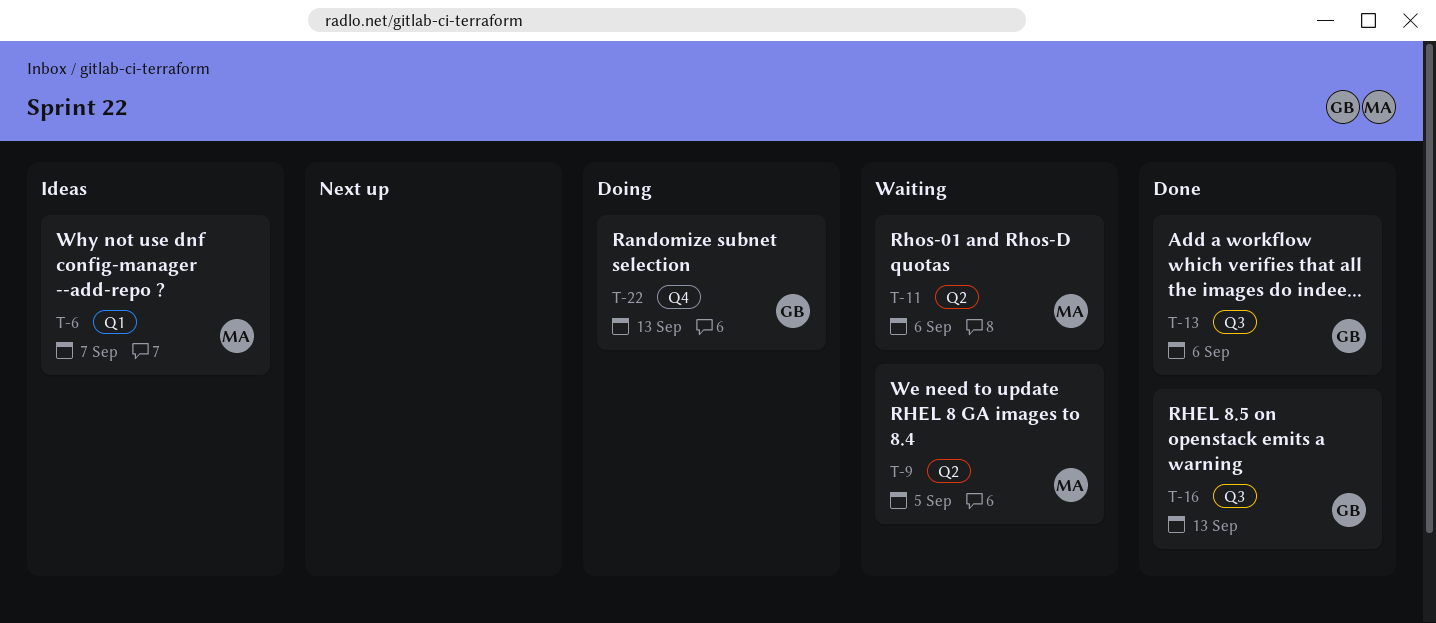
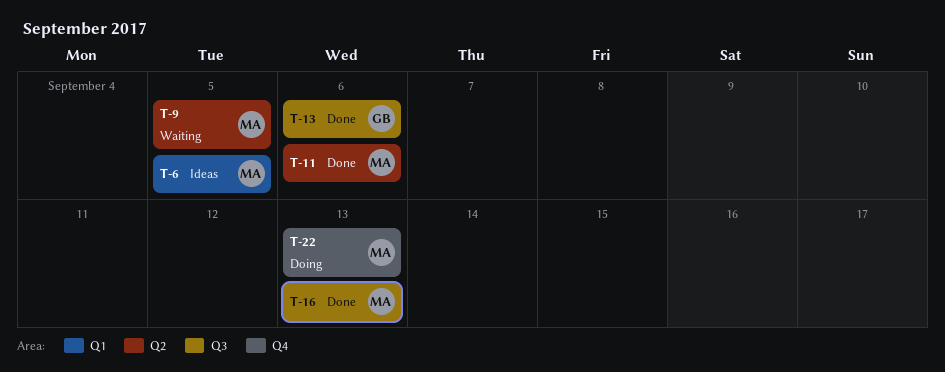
T-6, due: Sep 7 -> Sep 5
T-11, status: Waiting -> Done
T-16, owner: GB -> MA
T-22, owner: GB -> MA

